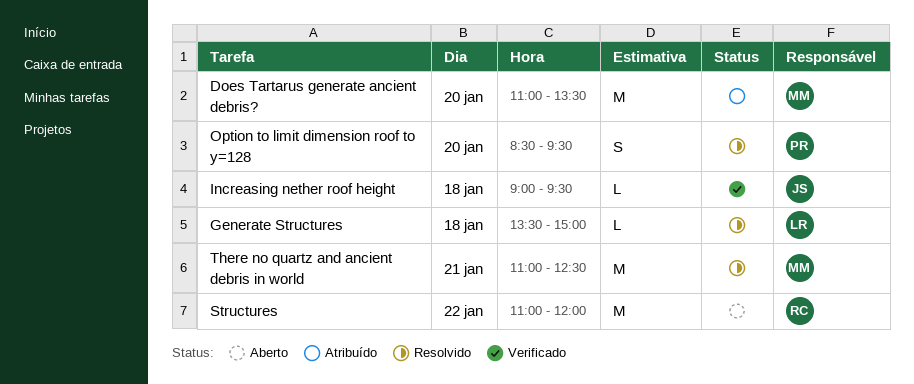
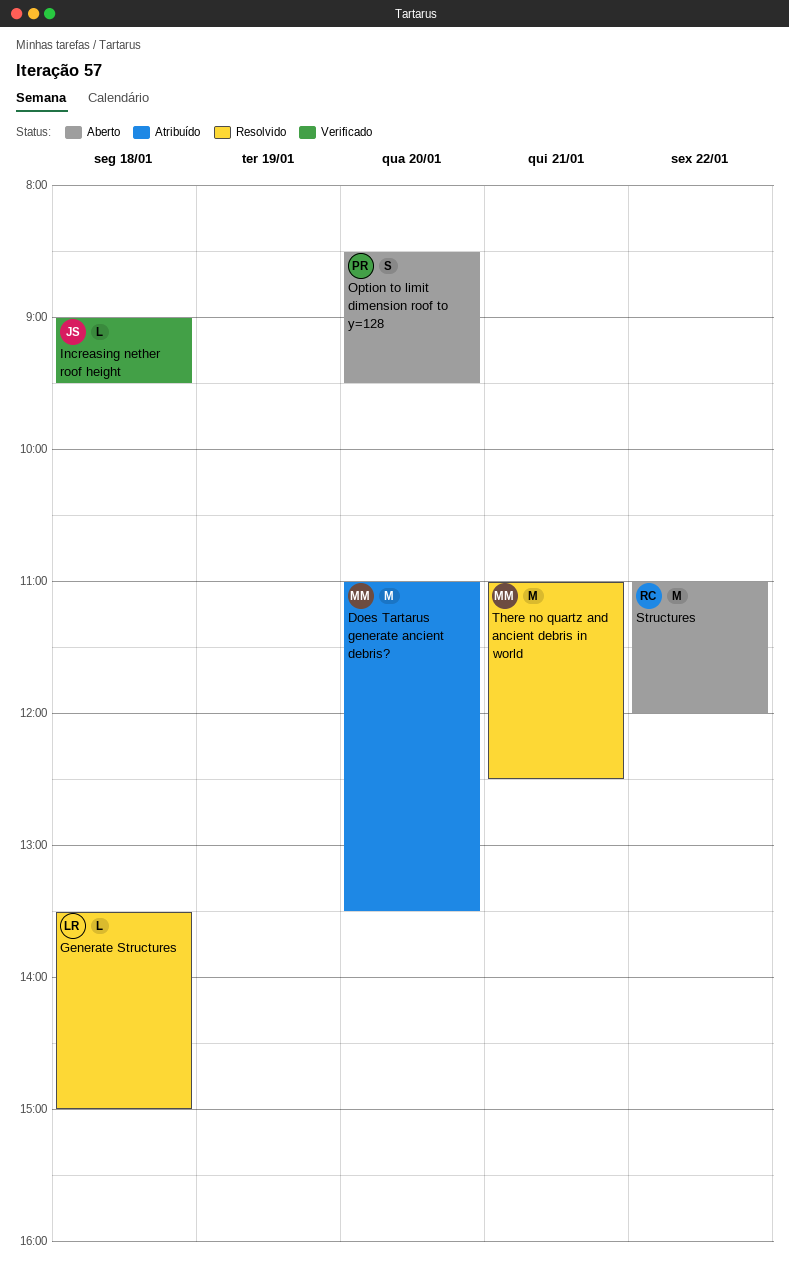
Option to limit dimension roof to y=128, status: Resolvido -> Aberto

